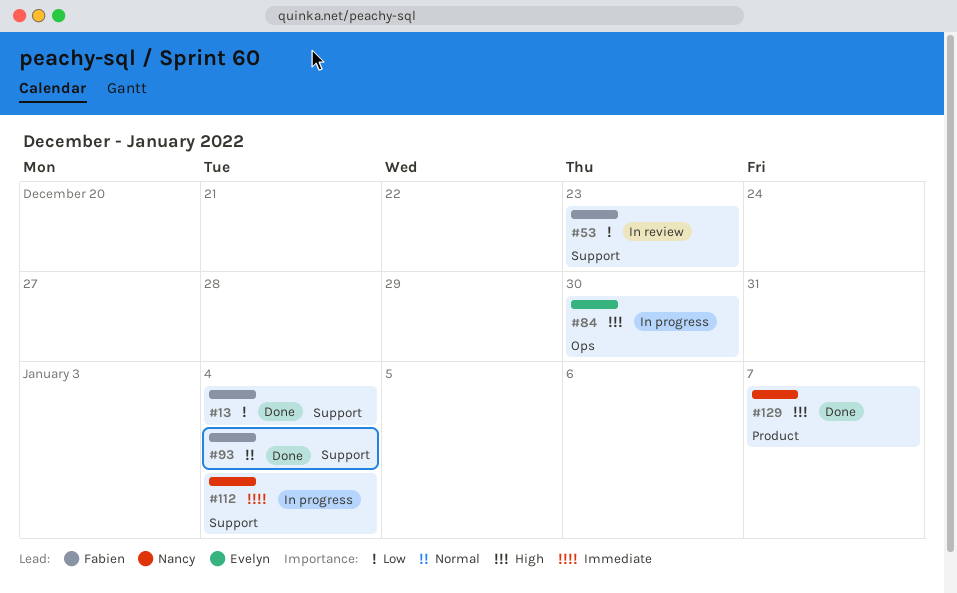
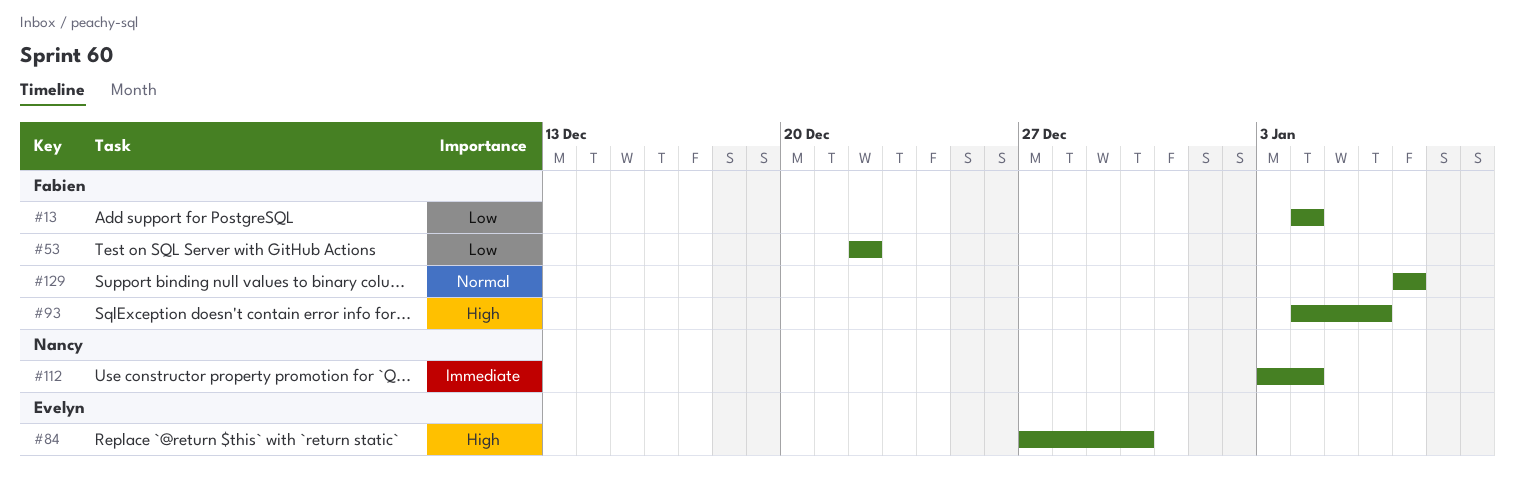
#53, due: Dec 23 -> Dec 22
#93, priority: Normal -> High
#93, due: Jan 4 -> Jan 6
#129, owner: Nancy -> Fabien
#129, priority: High -> Normal

